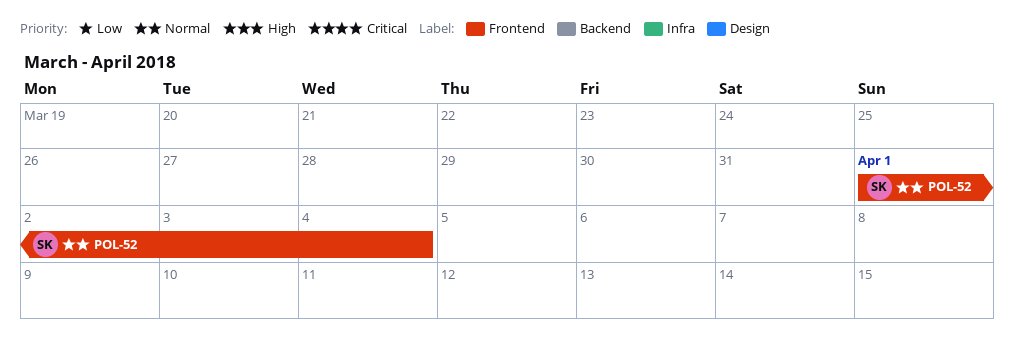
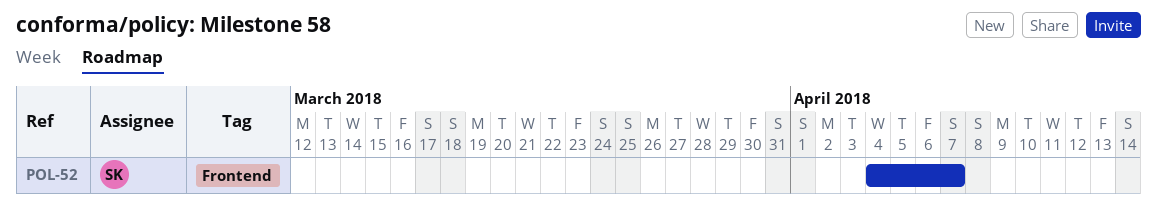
POL-52, start: Apr 1 -> Apr 4
POL-52, due: Apr 4 -> Apr 7

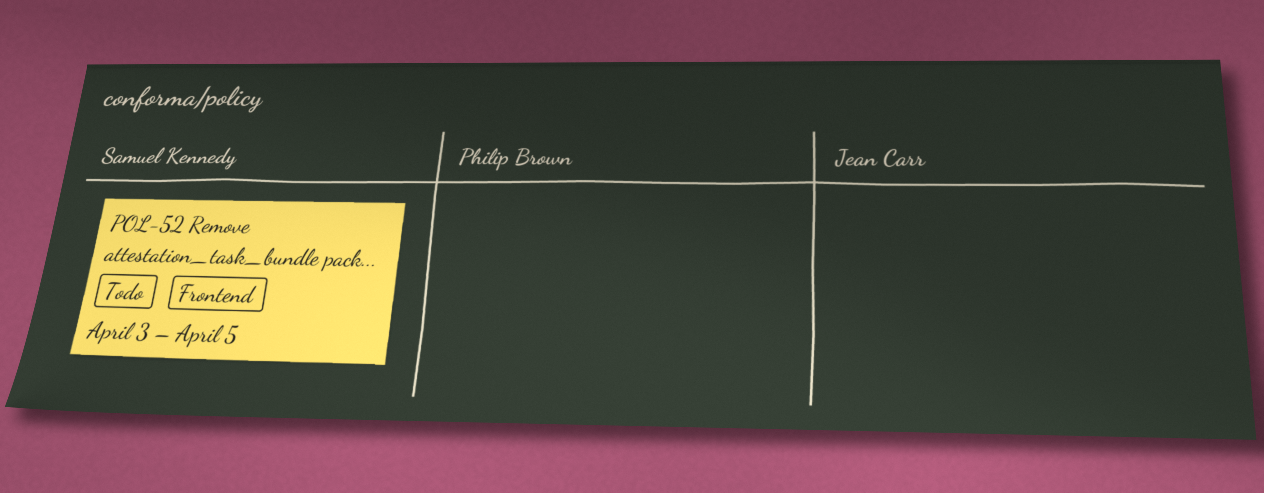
POL-52, start: Apr 4 -> Apr 3
POL-52, due: Apr 7 -> Apr 5

